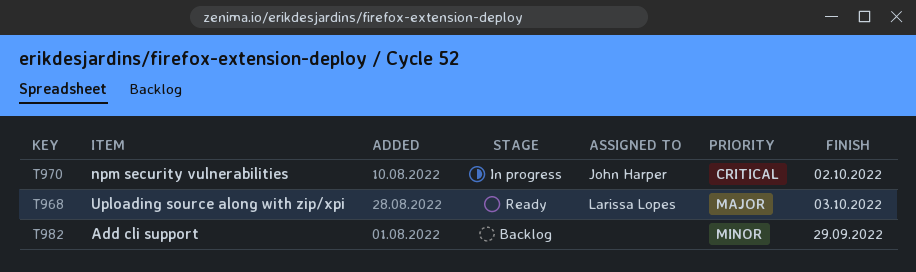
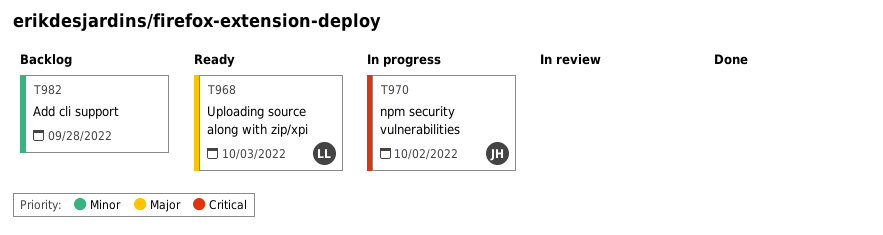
T982, due: Sep 29 -> Sep 28

